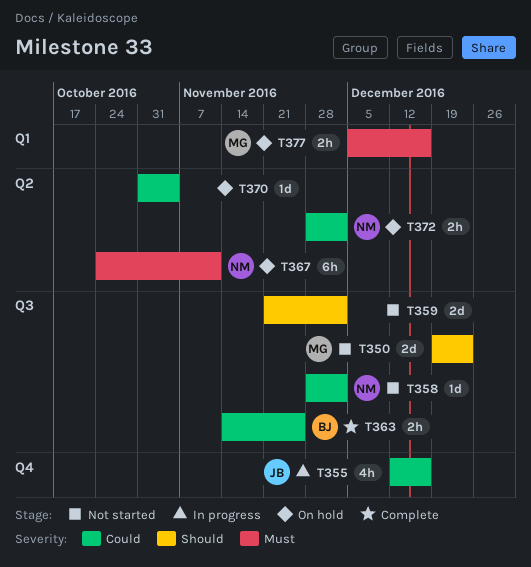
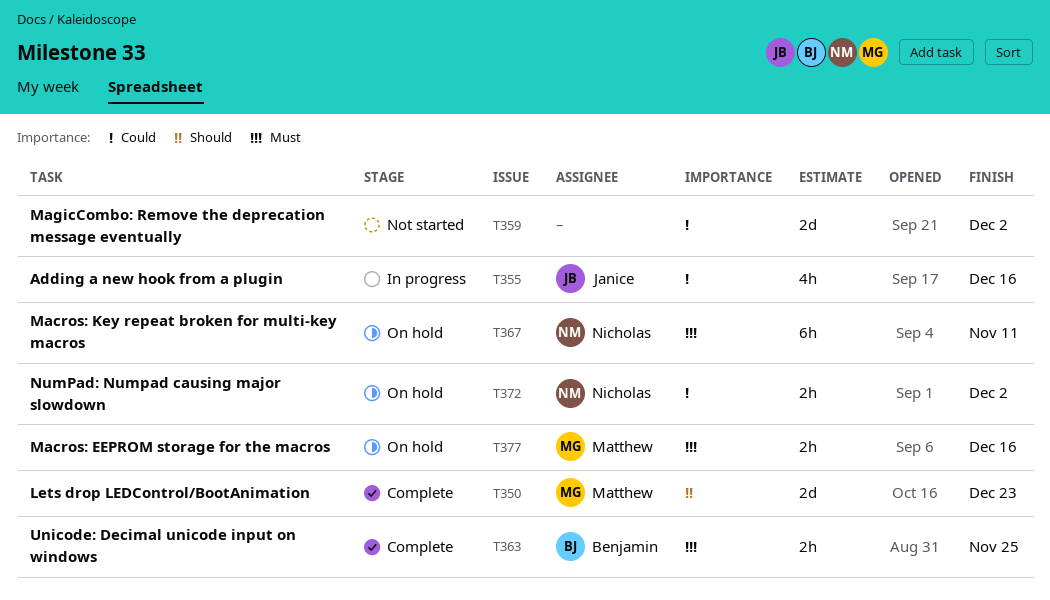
T350, status: Not started -> Complete
T358: present -> none
T359, priority: Should -> Could
T363, priority: Could -> Must
T370: present -> none

